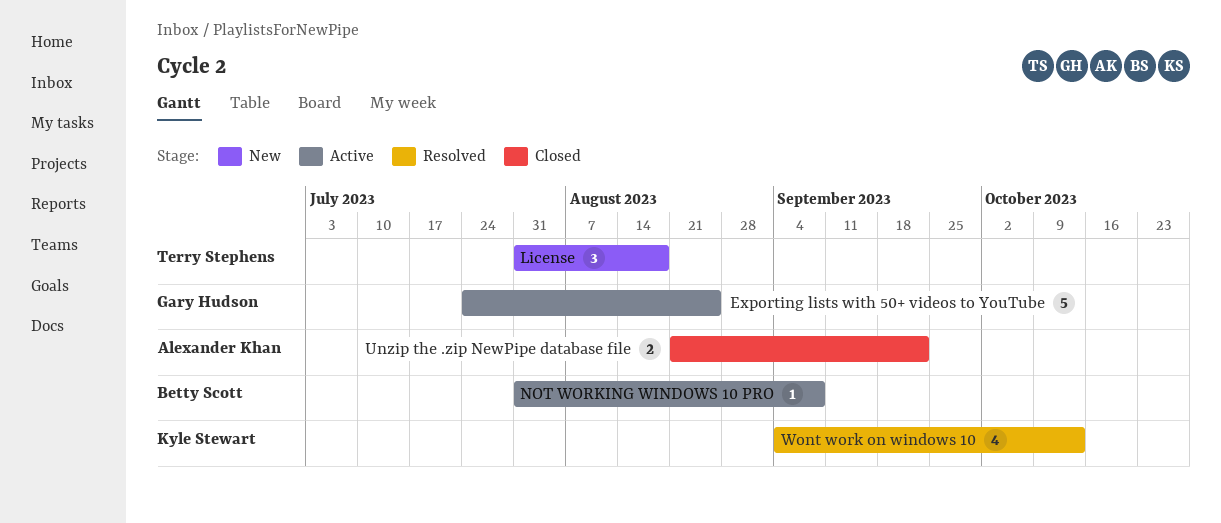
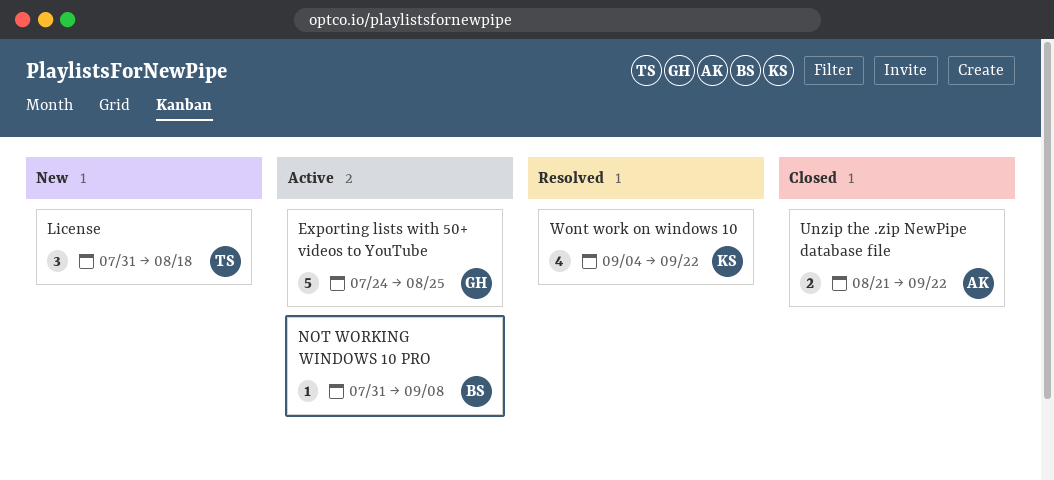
Wont work on windows 10, due: Oct 13 -> Sep 22

